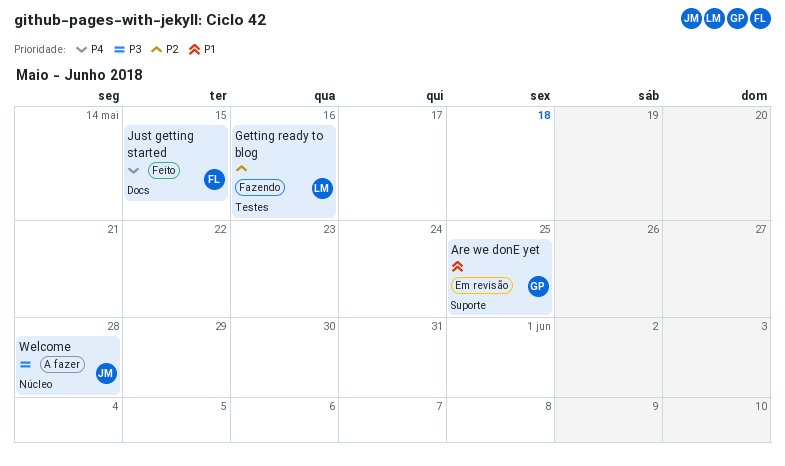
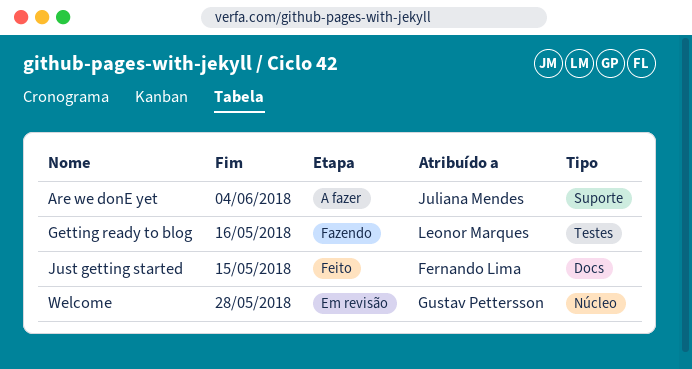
Are we donE yet, status: Em revisão -> A fazer
Are we donE yet, owner: Gustav Pettersson -> Juliana Mendes
Are we donE yet, due: May 25 -> Jun 4
Welcome, status: A fazer -> Em revisão
Welcome, owner: Juliana Mendes -> Gustav Pettersson

